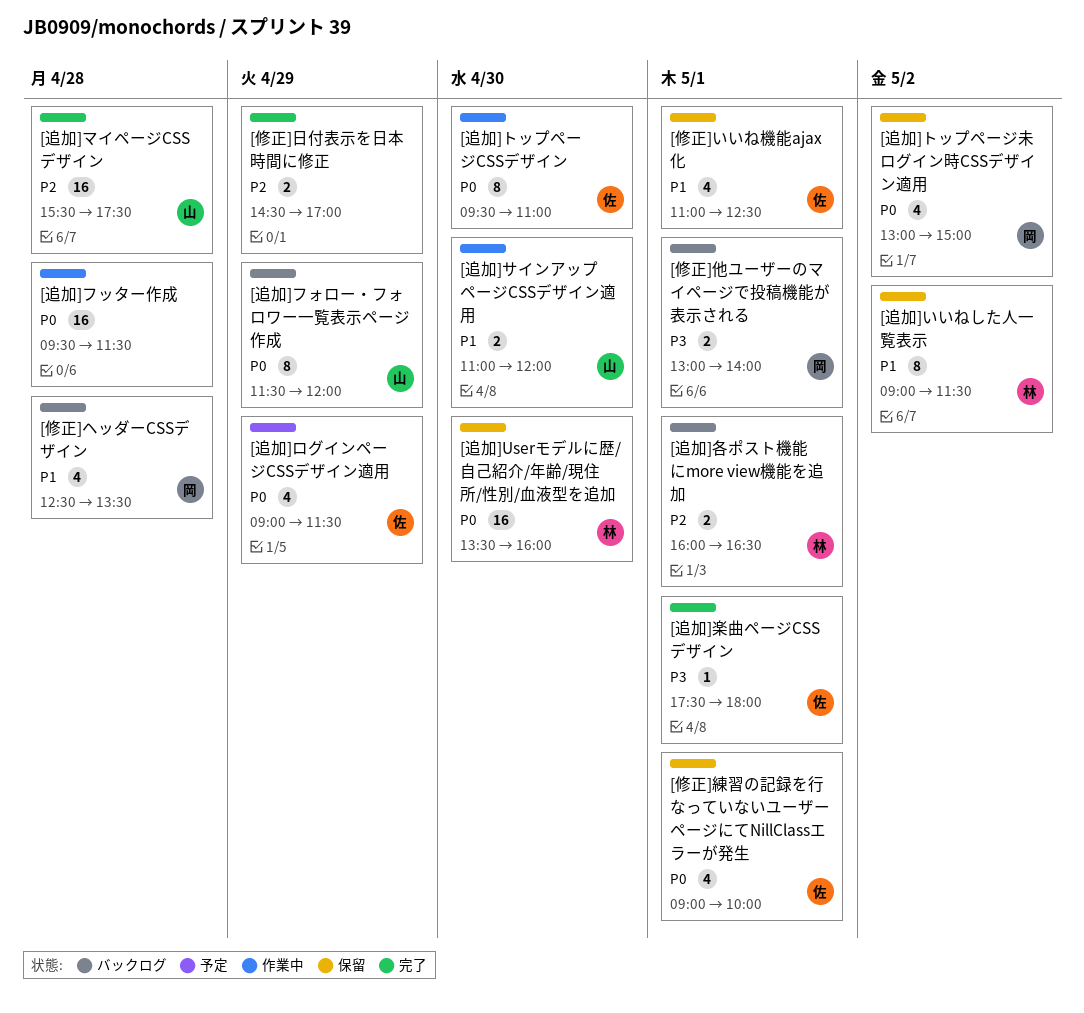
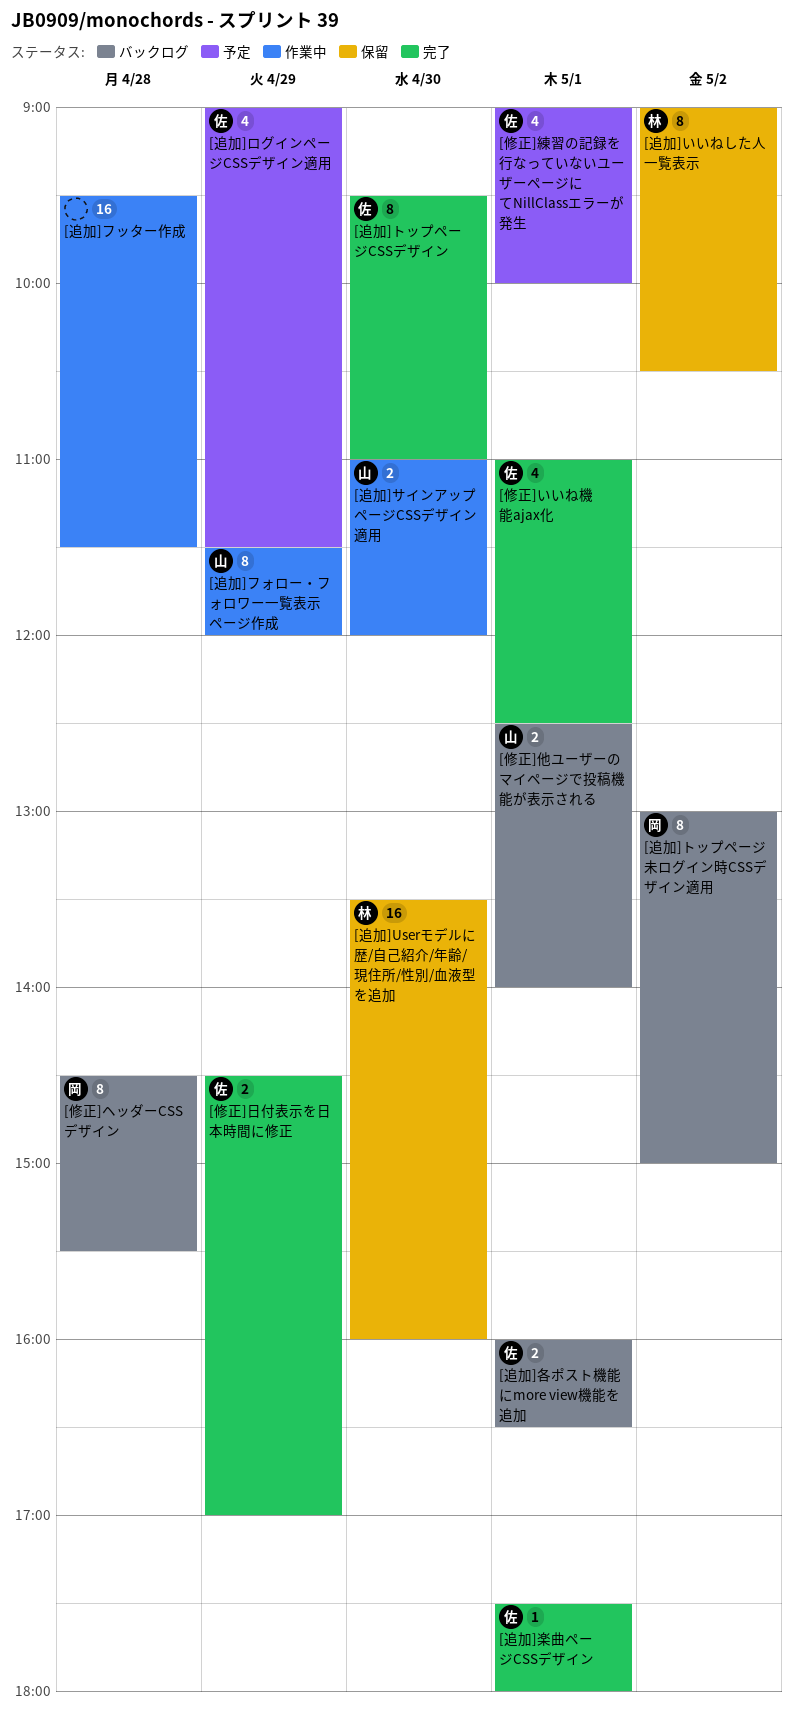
[修正]いいね機能ajax化, status: 保留 -> 完了
[修正]ヘッダーCSSデザイン, estimate: 4 -> 8
[修正]ヘッダーCSSデザイン, begins: 12:30 -> 14:30
[修正]ヘッダーCSSデザイン, ends: 13:30 -> 15:30
[修正]他ユーザーのマイページで投稿機能が表示される, owner: 岡 -> 山
[修正]他ユーザーのマイページで投稿機能が表示される, begins: 13:00 -> 12:30
[修正]日付表示を日本時間に修正, owner: none -> 佐
[修正]練習の記録を行なっていないユーザーページにてNillClassエラーが発生, status: 保留 -> 予定
[追加]いいねした人一覧表示, ends: 11:30 -> 10:30
[追加]トップページCSSデザイン, status: 作業中 -> 完了
[追加]トップページ未ログイン時CSSデザイン適用, status: 保留 -> バックログ
[追加]トップページ未ログイン時CSSデザイン適用, estimate: 4 -> 8
[追加]フォロー・フォロワー一覧表示ページ作成, status: バックログ -> 作業中
[追加]マイページCSSデザイン: present -> none
[追加]各ポスト機能にmore view機能を追加, owner: 林 -> 佐

